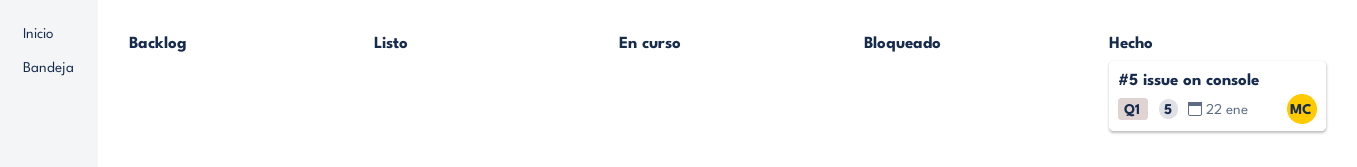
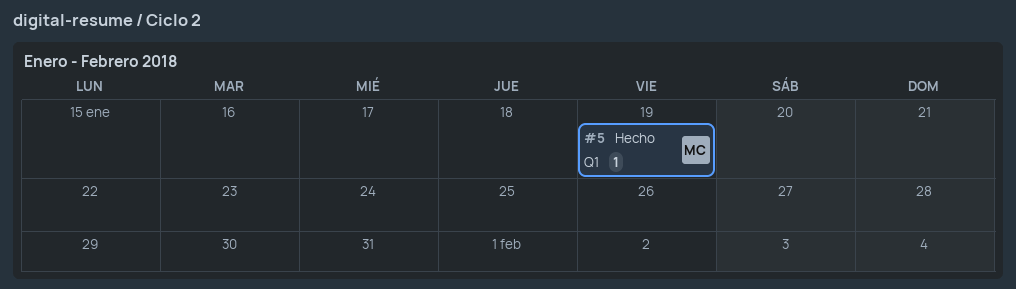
#5, estimate: 5 -> 1
#5, due: Jan 22 -> Jan 19

